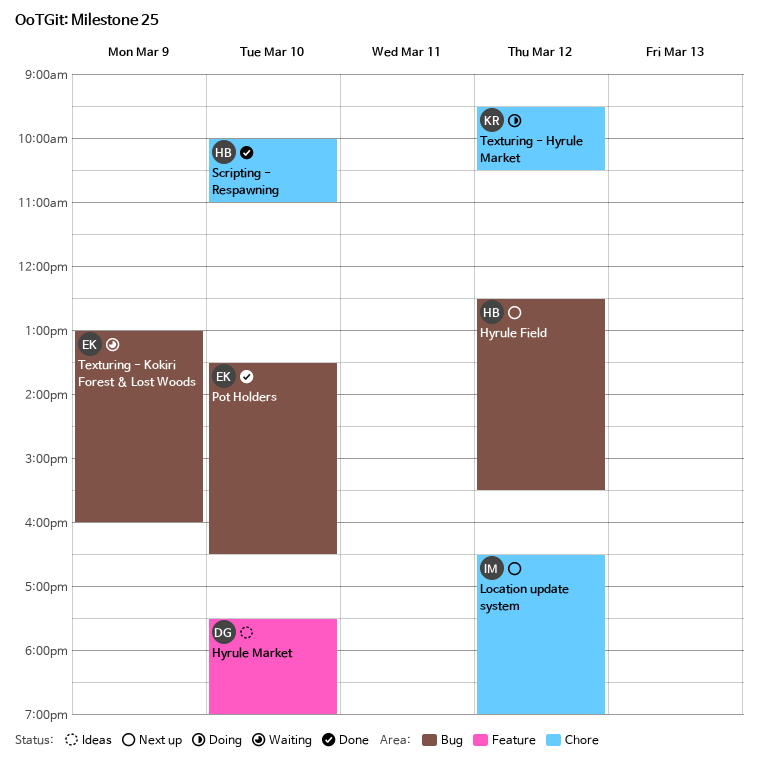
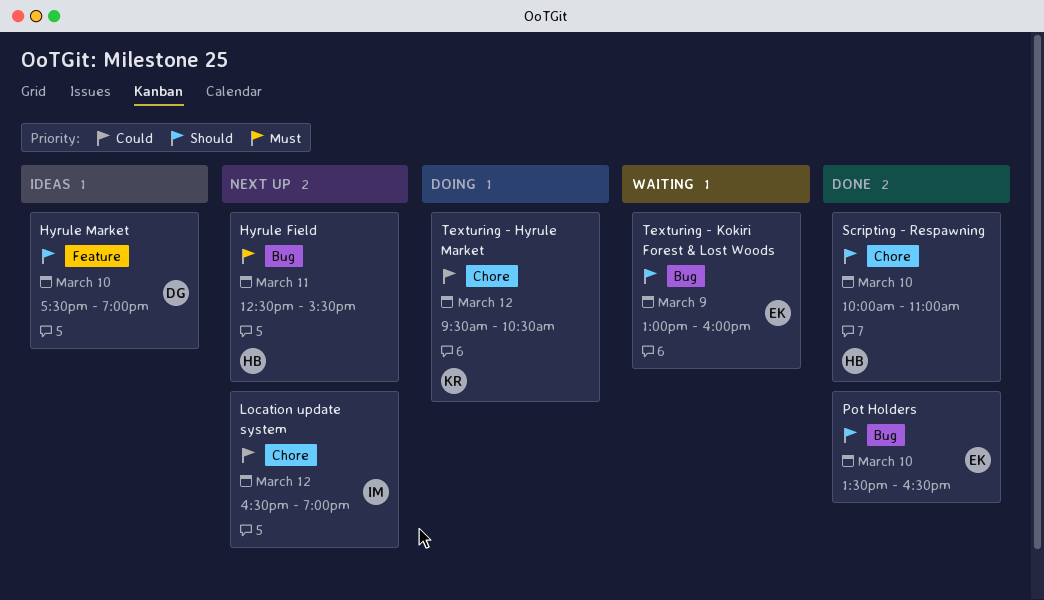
Hyrule Field, day: Mar 12 -> Mar 11

